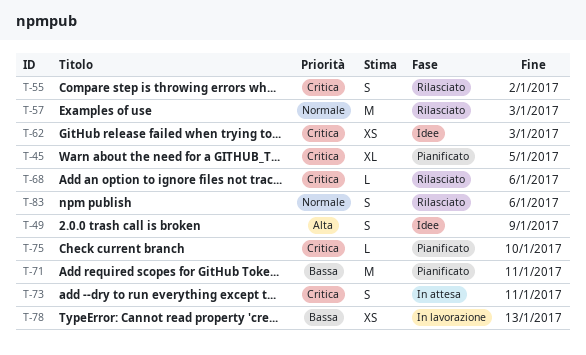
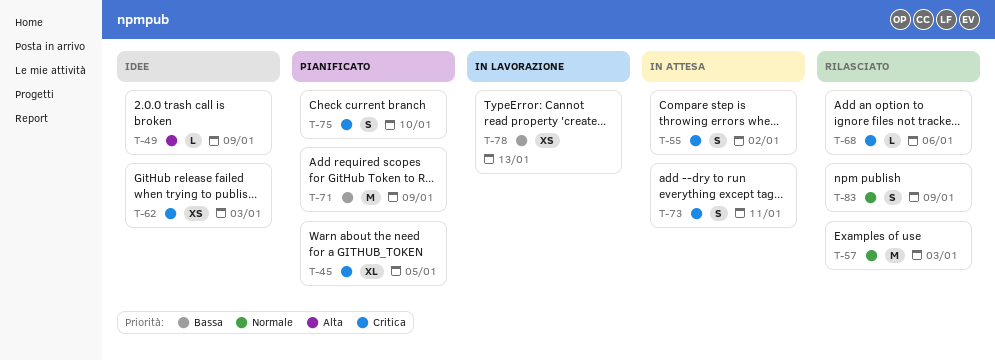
T-49, estimate: S -> L
T-55, status: Rilasciato -> In attesa
T-71, due: Jan 11 -> Jan 9
T-75, estimate: L -> S
T-83, due: Jan 6 -> Jan 9

